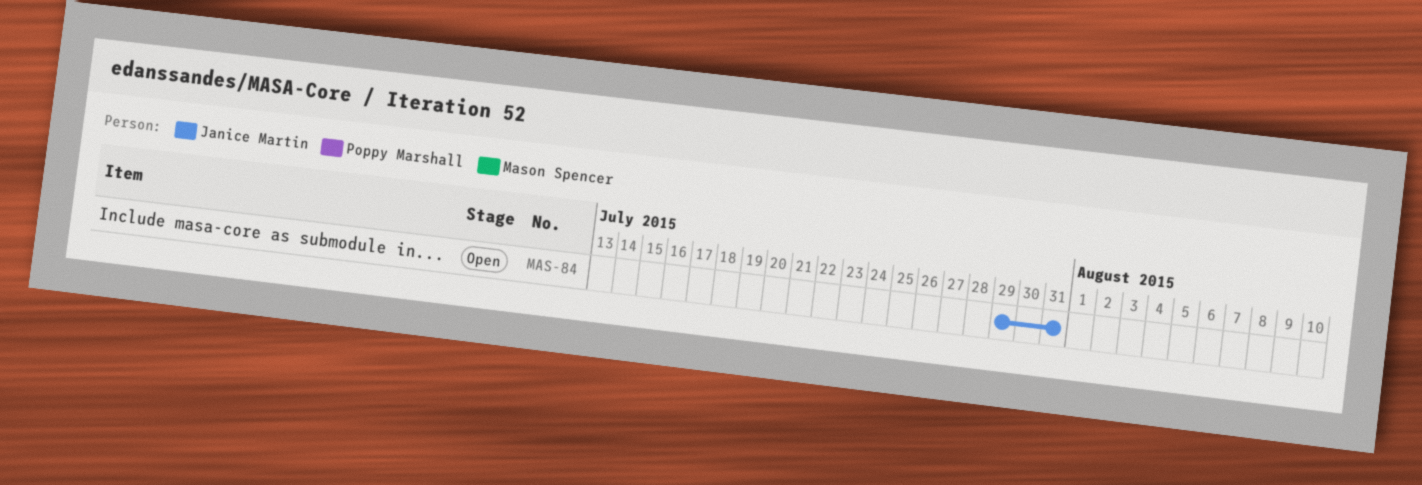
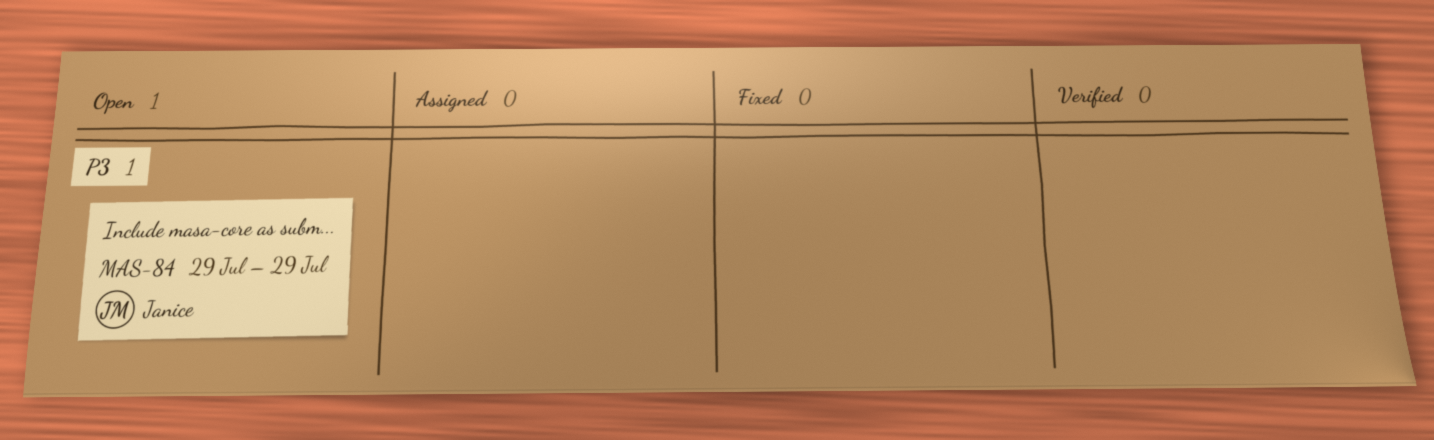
MAS-84, due: Jul 31 -> Jul 29

